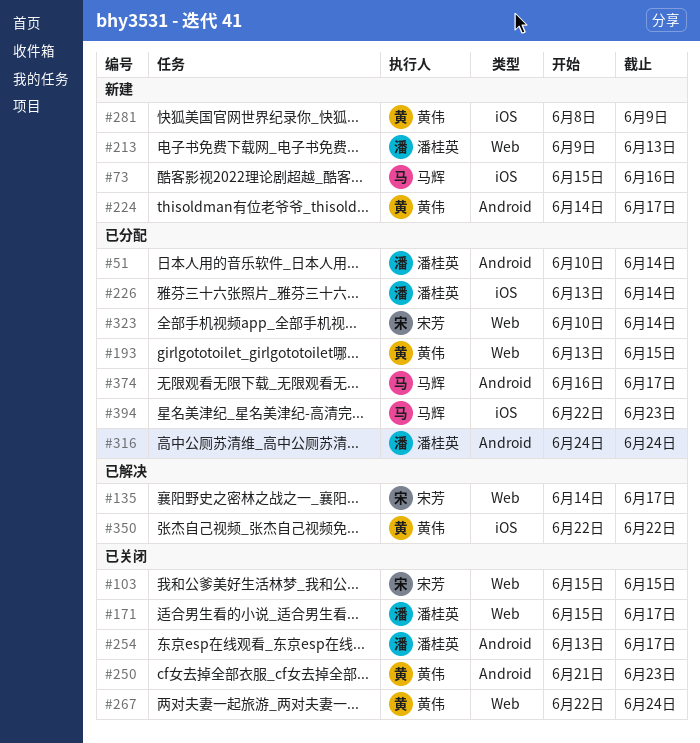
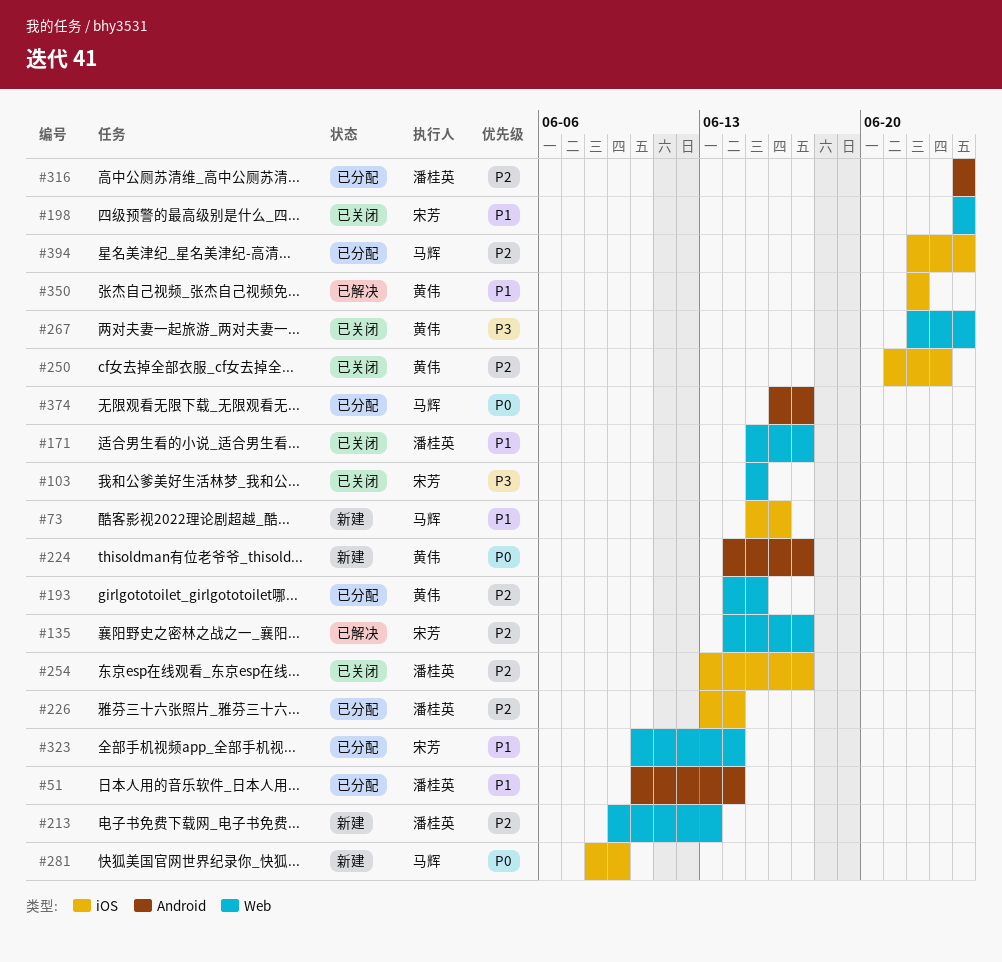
#193, start: Jun 13 -> Jun 14
#198: none -> present
#250, label: Android -> iOS
#254, label: Android -> iOS
#281, owner: 黄伟 -> 马辉
#394, due: Jun 23 -> Jun 24

